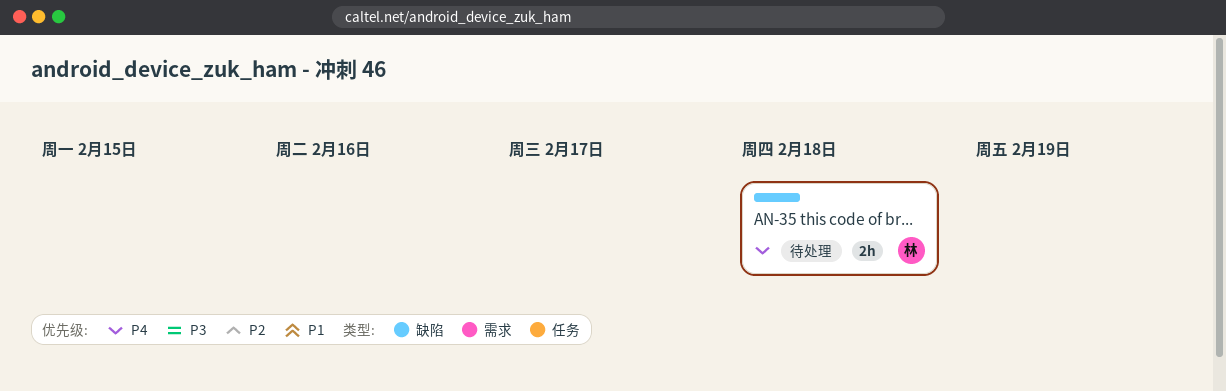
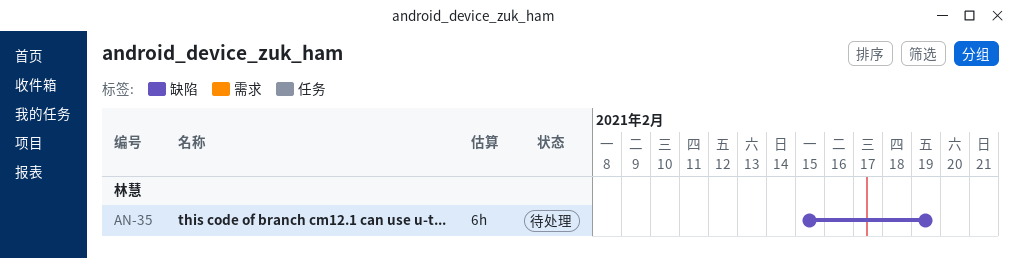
AN-35, estimate: 2h -> 6h
AN-35, due: Feb 18 -> Feb 19

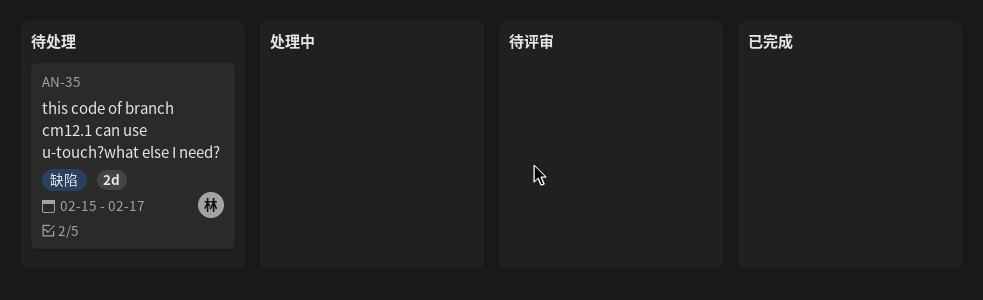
AN-35, estimate: 6h -> 2d
AN-35, due: Feb 19 -> Feb 17

